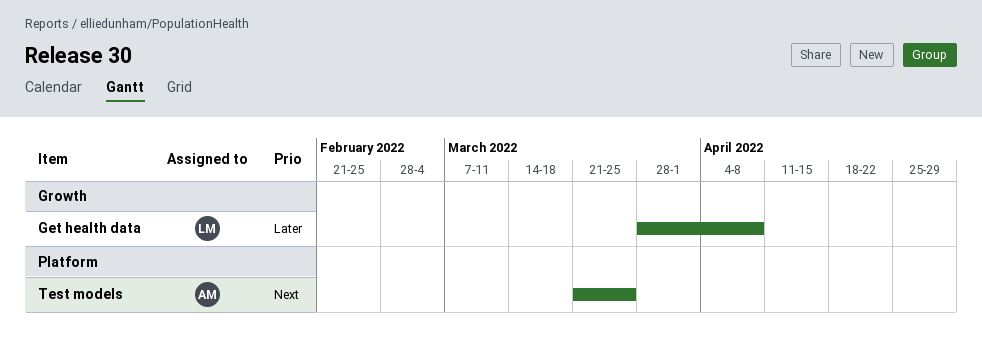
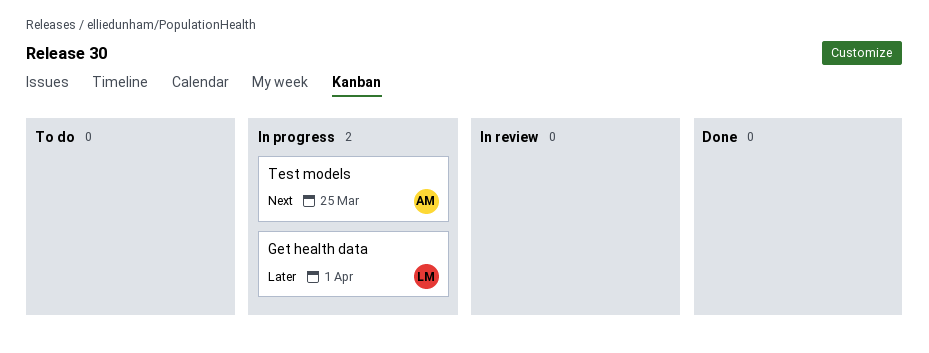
Get health data, due: Apr 8 -> Apr 1

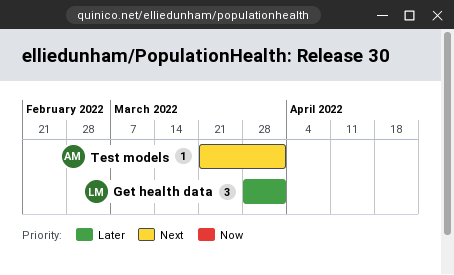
Test models, due: Mar 25 -> Apr 1

